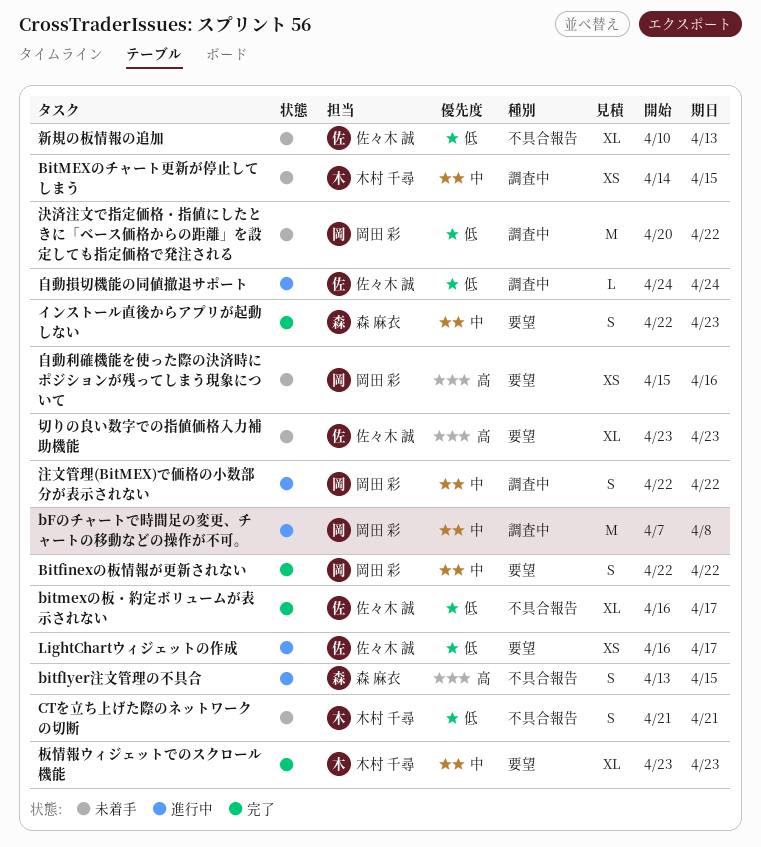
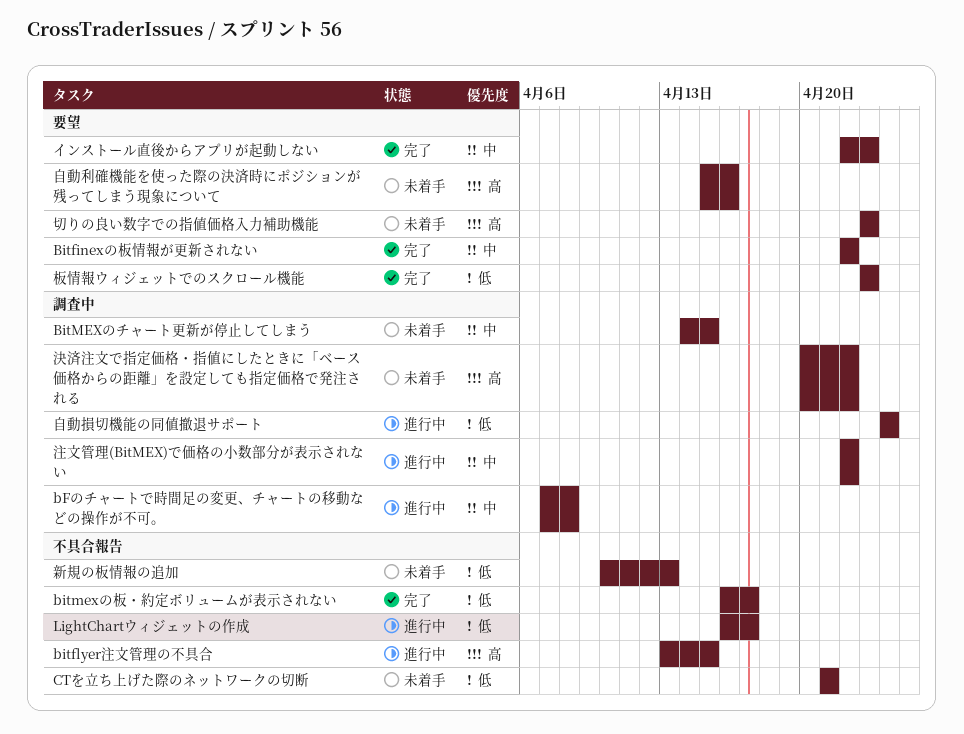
LightChartウィジェットの作成, label: 要望 -> 不具合報告
板情報ウィジェットでのスクロール機能, priority: 中 -> 低
決済注文で指定価格・指値にしたときに「ベース価格からの距離」を設定しても指定価格で発注される, priority: 低 -> 高

